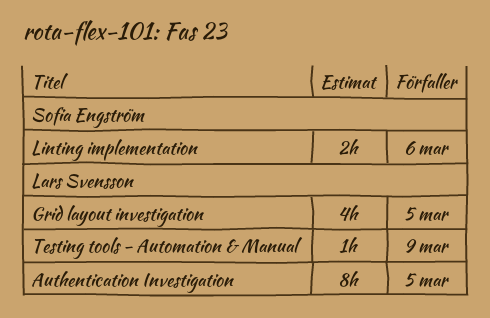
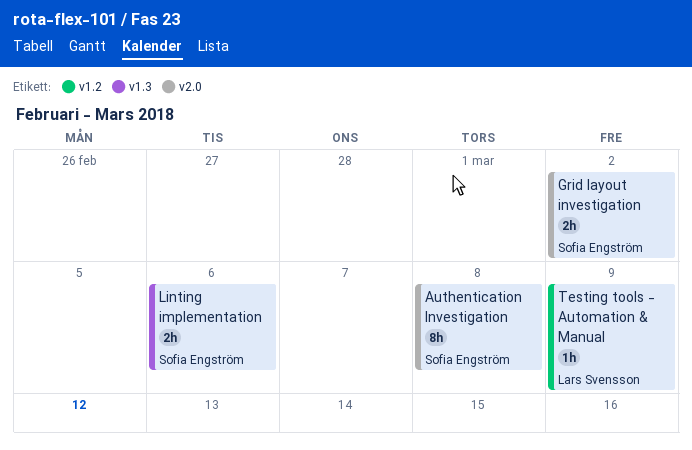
Authentication Investigation, owner: Lars Svensson -> Sofia Engström
Authentication Investigation, due: Mar 5 -> Mar 8
Grid layout investigation, owner: Lars Svensson -> Sofia Engström
Grid layout investigation, estimate: 4h -> 2h
Grid layout investigation, due: Mar 5 -> Mar 2

